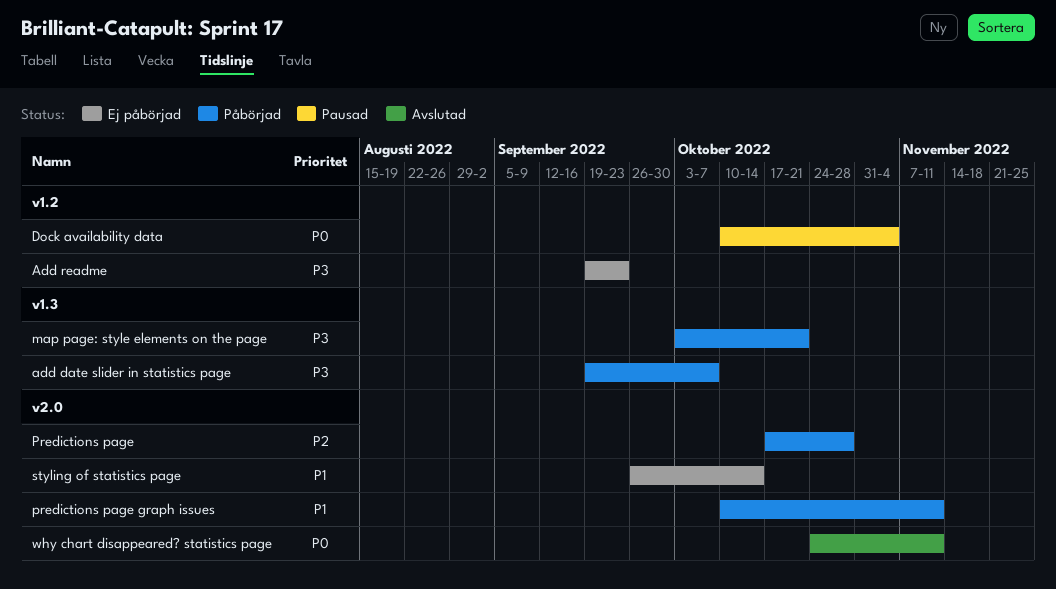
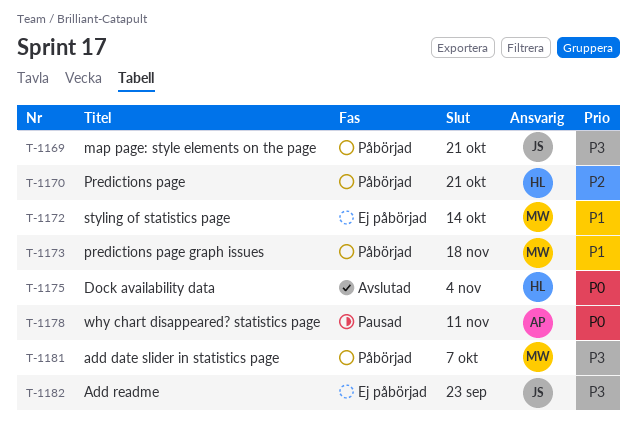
Dock availability data, status: Pausad -> Avslutad
Predictions page, due: Oct 28 -> Oct 21
predictions page graph issues, due: Nov 11 -> Nov 18
why chart disappeared? statistics page, status: Avslutad -> Pausad

